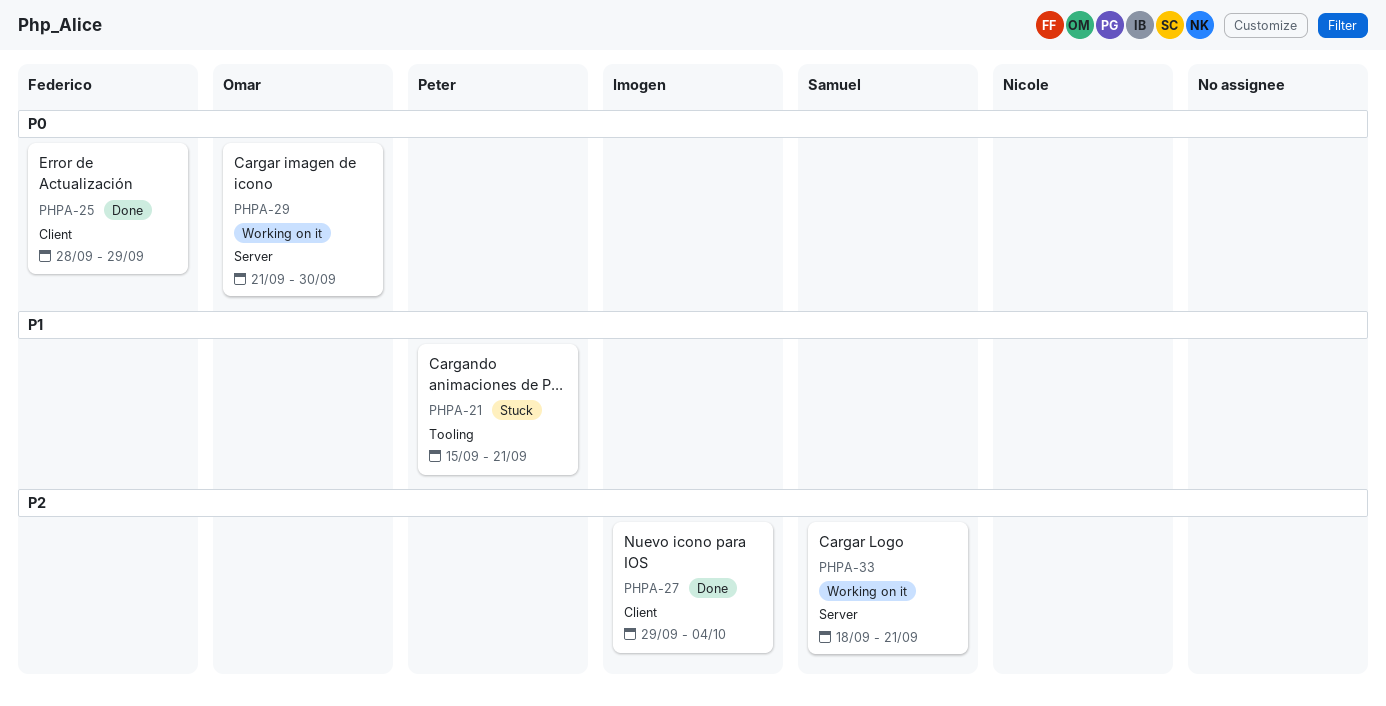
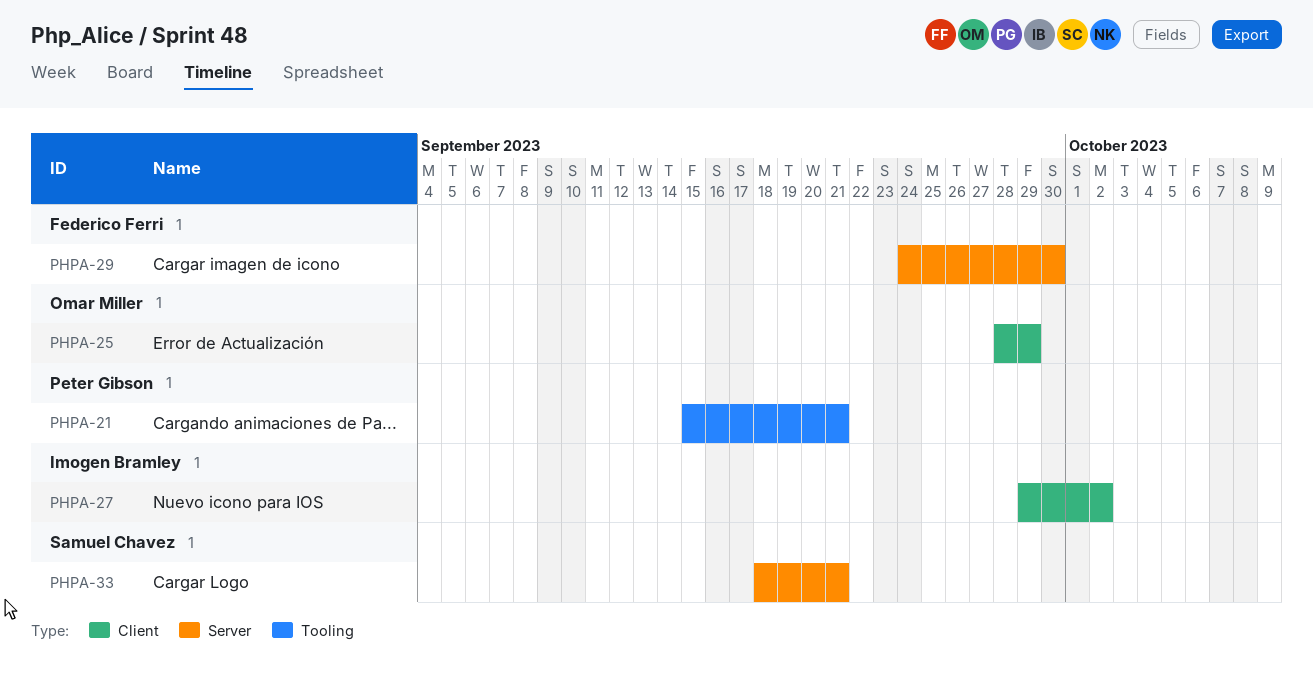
PHPA-25, owner: Federico Ferri -> Omar Miller
PHPA-27, due: Oct 4 -> Oct 2
PHPA-29, owner: Omar Miller -> Federico Ferri
PHPA-29, start: Sep 21 -> Sep 24

